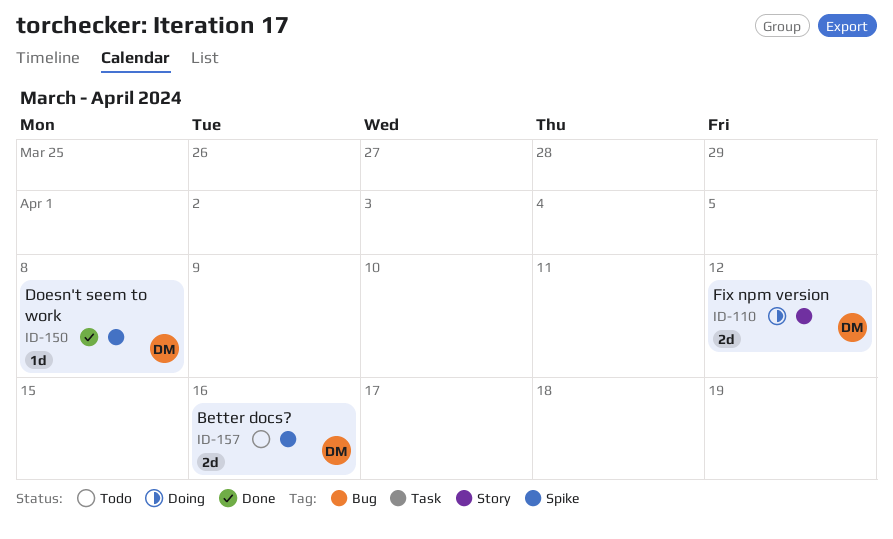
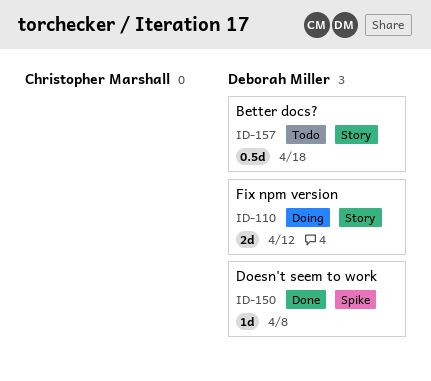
ID-157, label: Spike -> Story
ID-157, estimate: 2d -> 0.5d
ID-157, due: Apr 16 -> Apr 18

